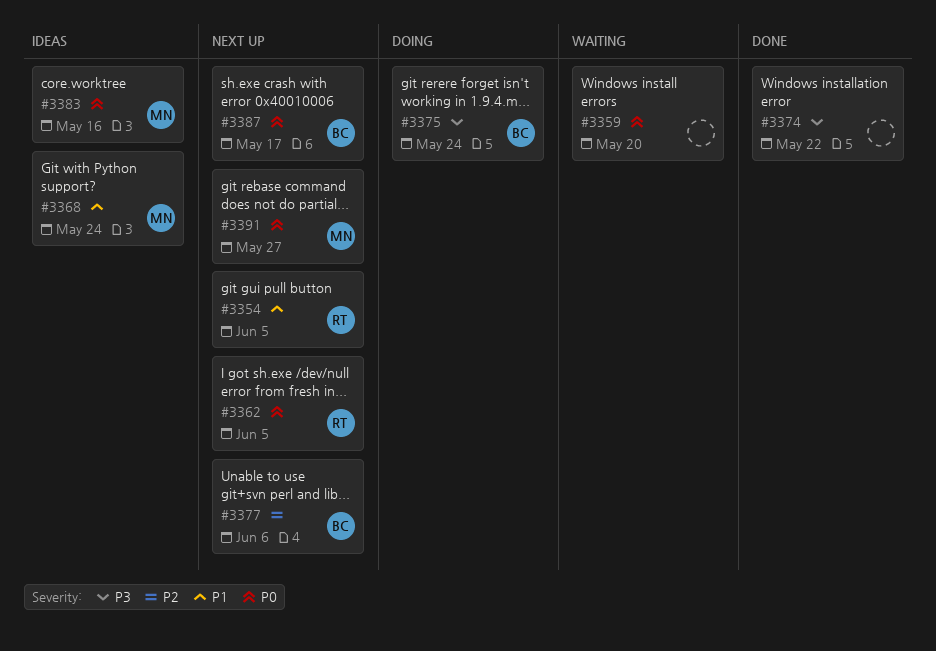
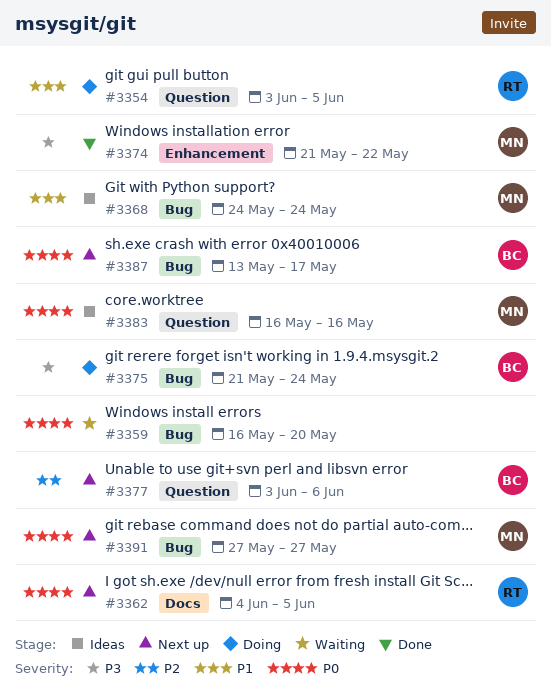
#3354, status: Next up -> Doing
#3374, owner: none -> MN

